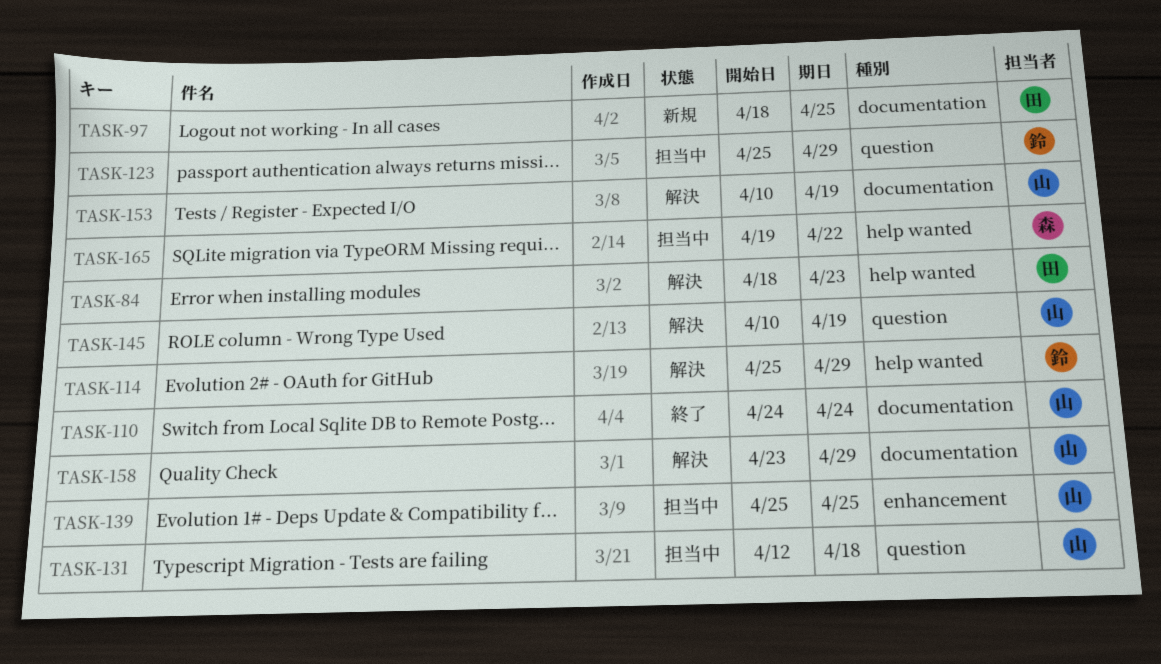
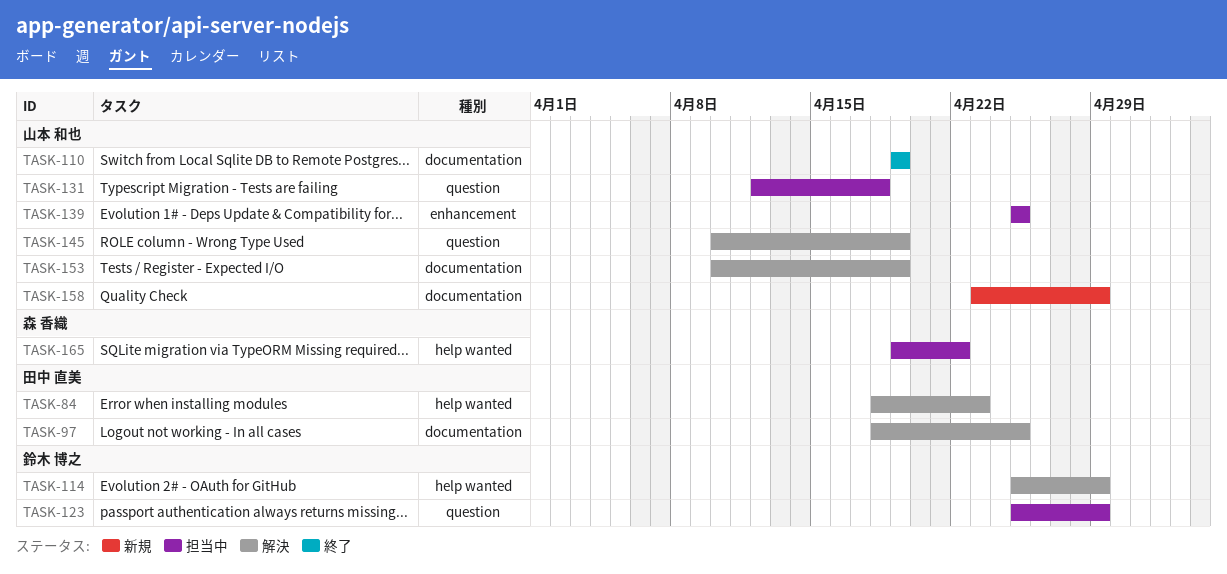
TASK-97, status: 新規 -> 解決
TASK-110, start: Apr 24 -> Apr 19
TASK-110, due: Apr 24 -> Apr 19
TASK-158, status: 解決 -> 新規

